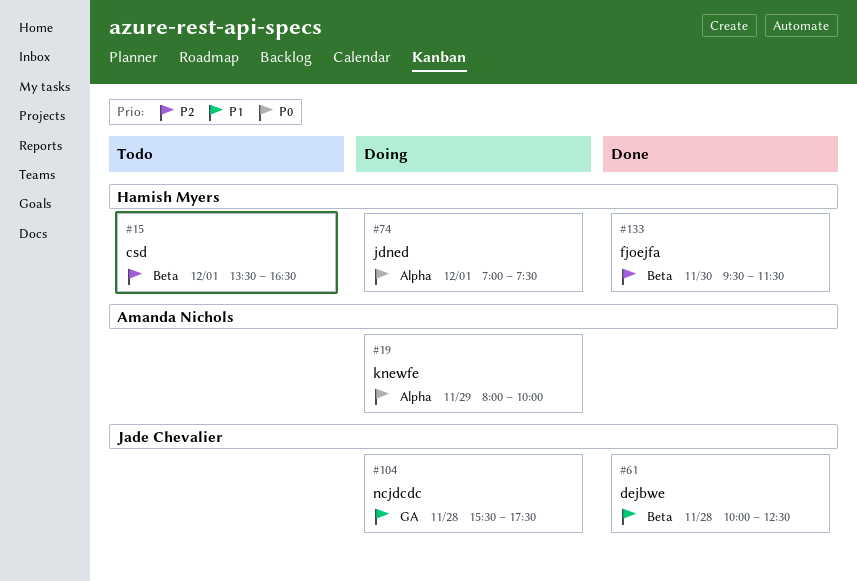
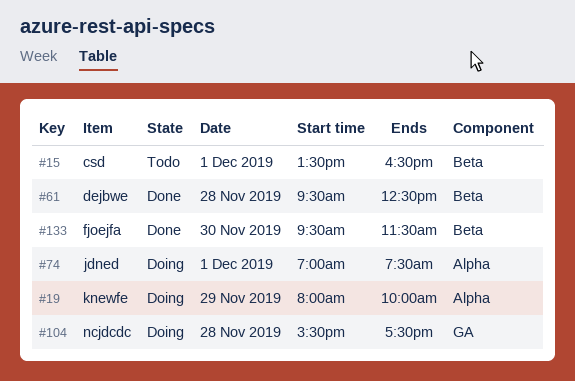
#61, begins: 10:00 -> 09:30

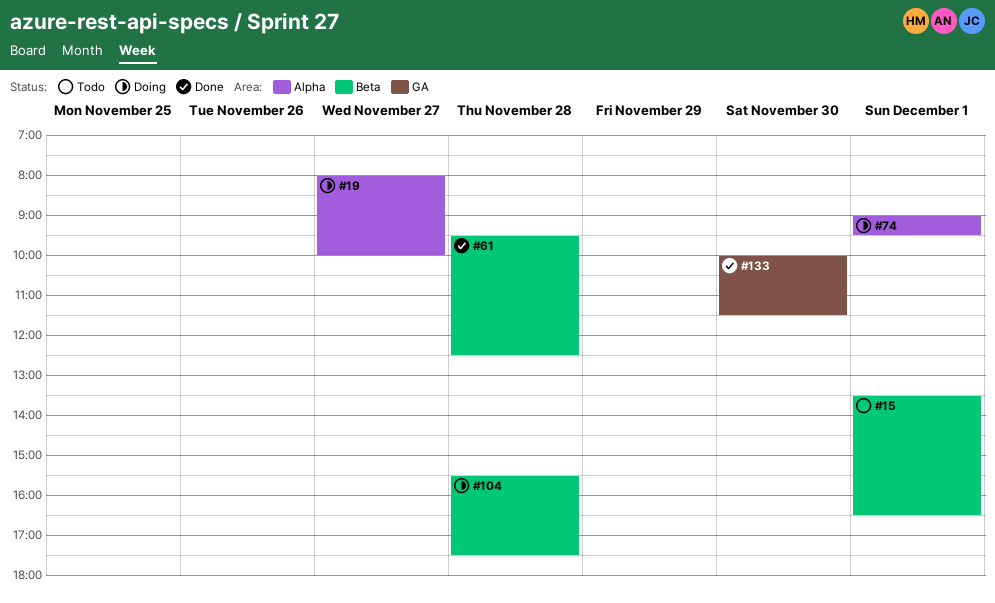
#19, day: Nov 29 -> Nov 27
#74, begins: 07:00 -> 09:00
#74, ends: 07:30 -> 09:30
#104, label: GA -> Beta
#133, label: Beta -> GA
#133, begins: 09:30 -> 10:00

